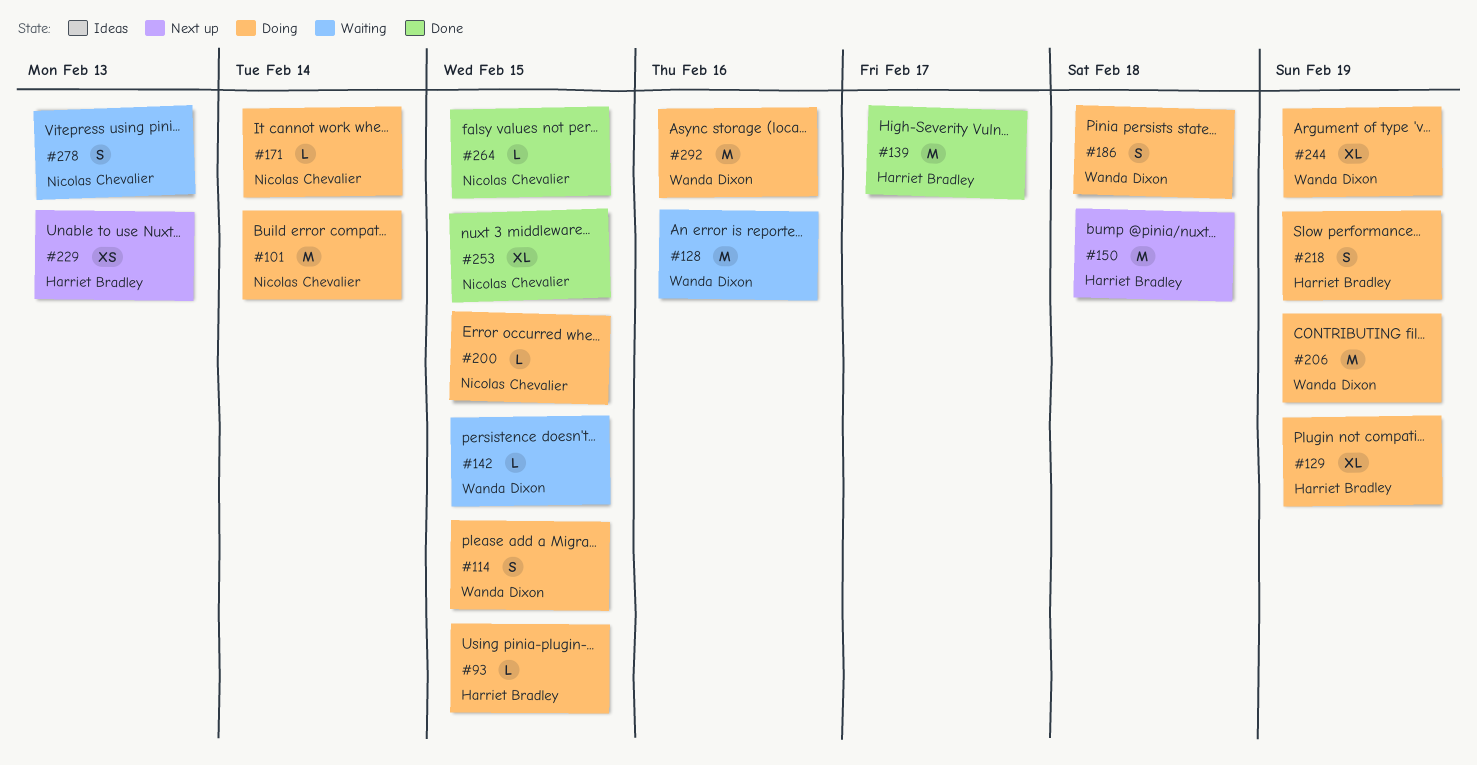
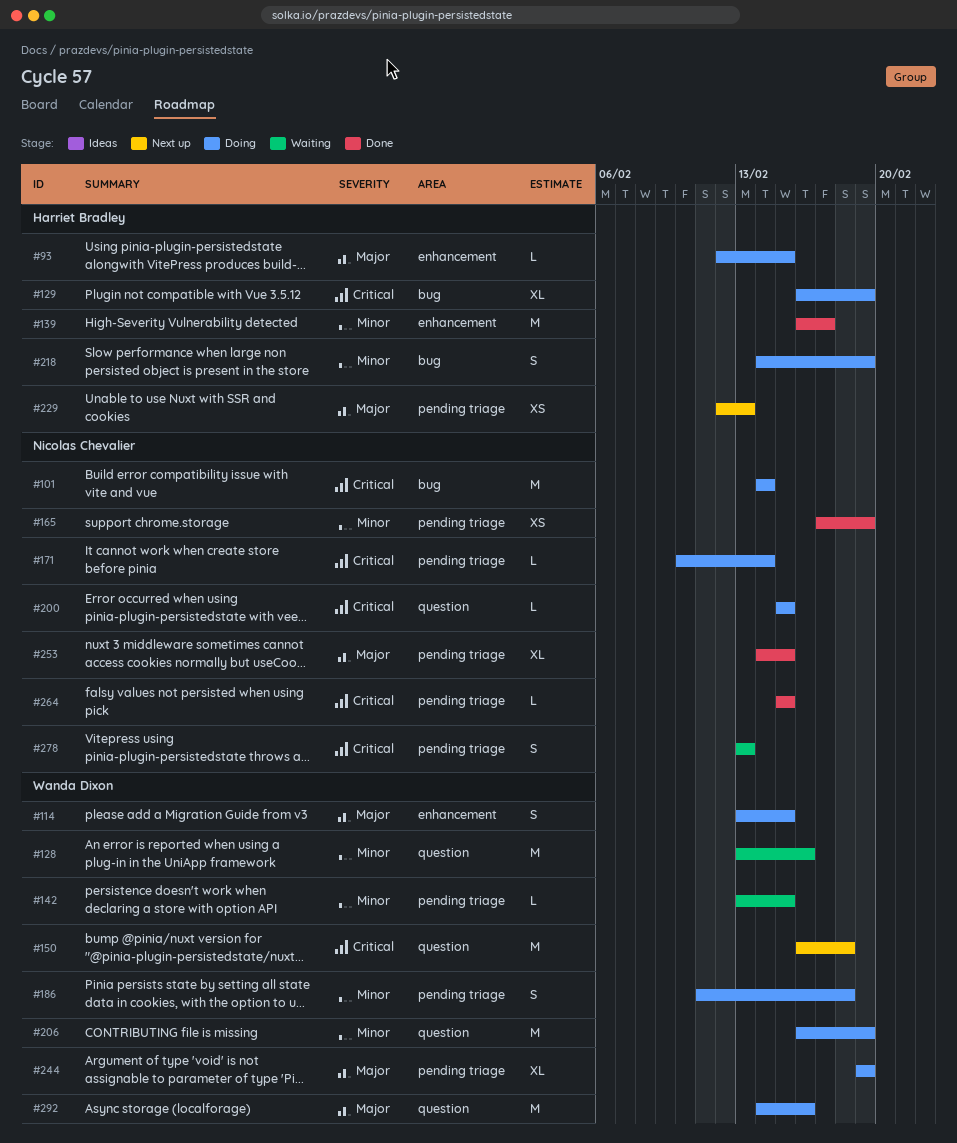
#150, owner: Harriet Bradley -> Wanda Dixon
#165: none -> present

